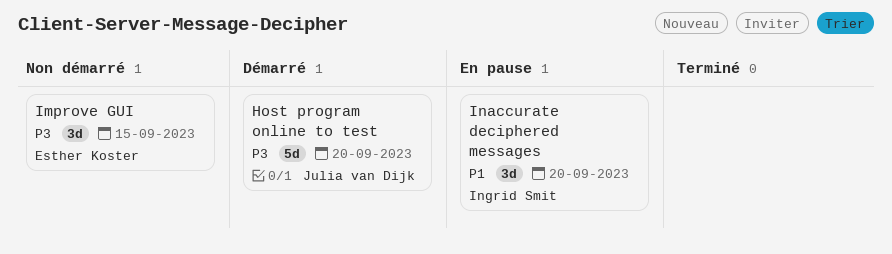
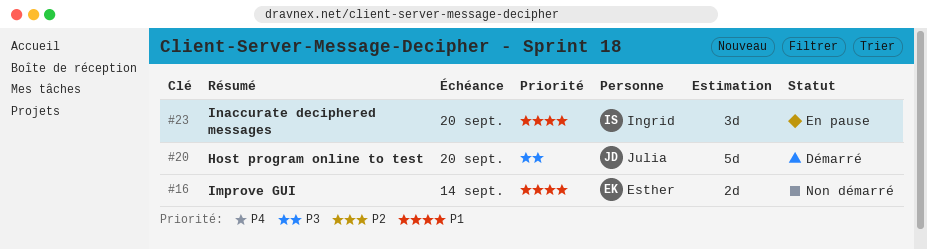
Improve GUI, priority: P3 -> P1
Improve GUI, estimate: 3d -> 2d
Improve GUI, due: Sep 15 -> Sep 14

